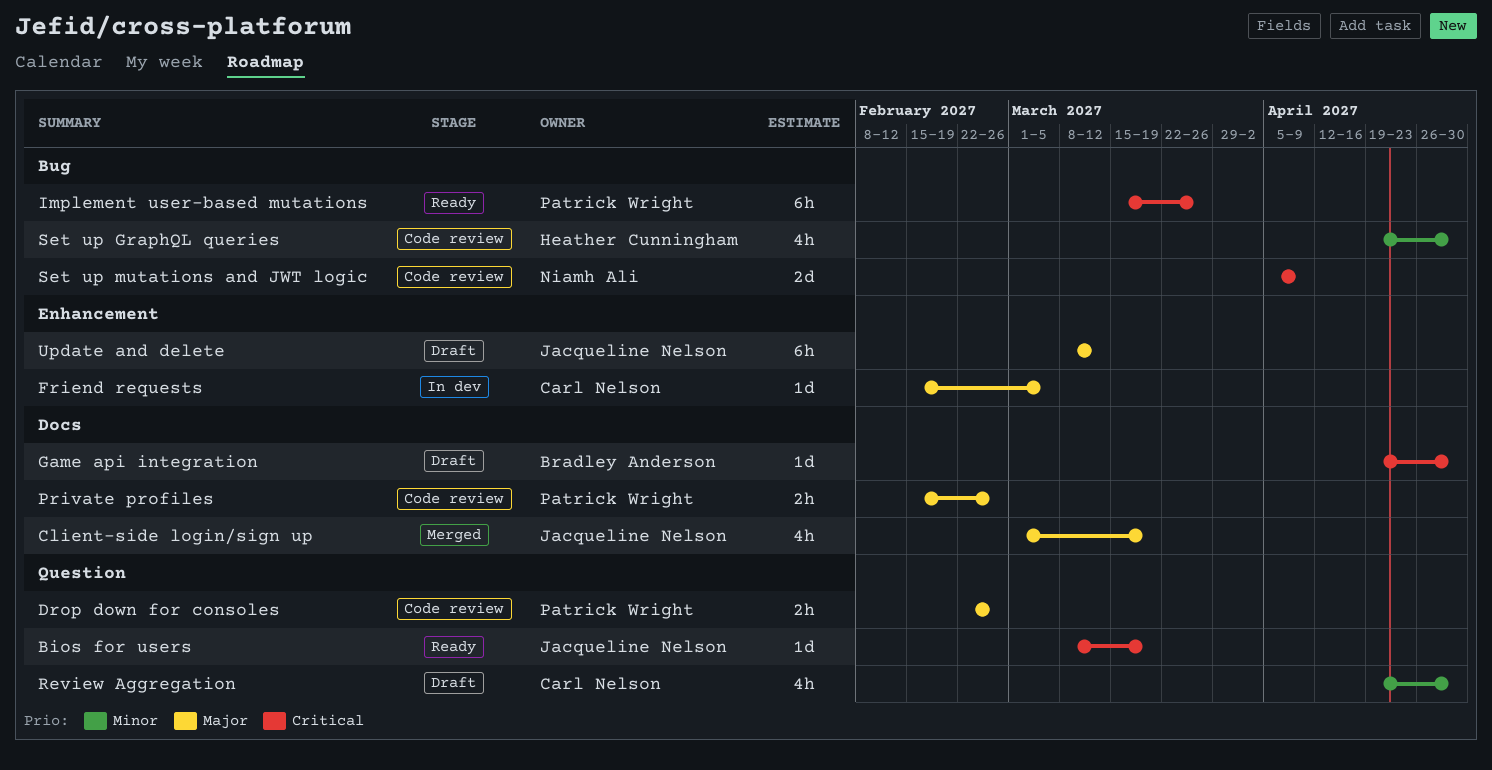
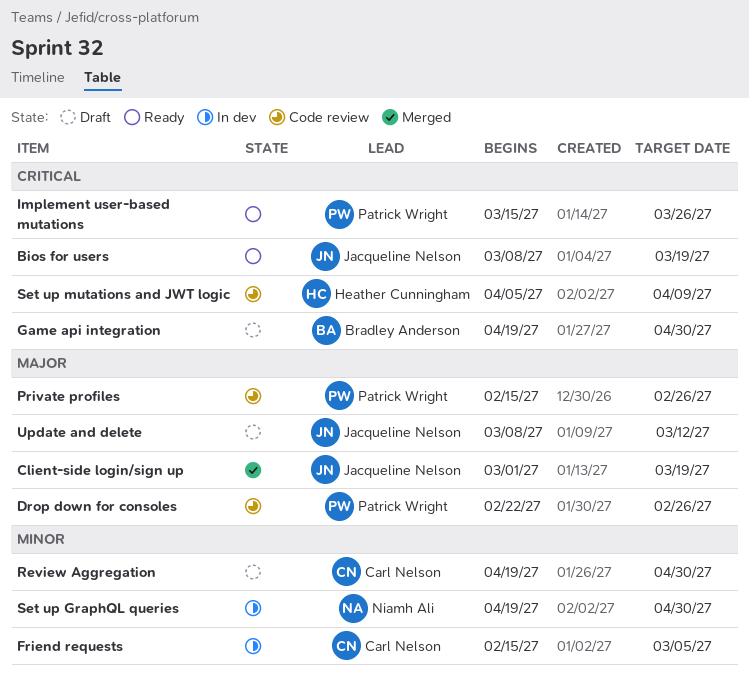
Friend requests, priority: Major -> Minor
Set up GraphQL queries, status: Code review -> In dev
Set up GraphQL queries, owner: Heather Cunningham -> Niamh Ali
Set up mutations and JWT logic, owner: Niamh Ali -> Heather Cunningham

